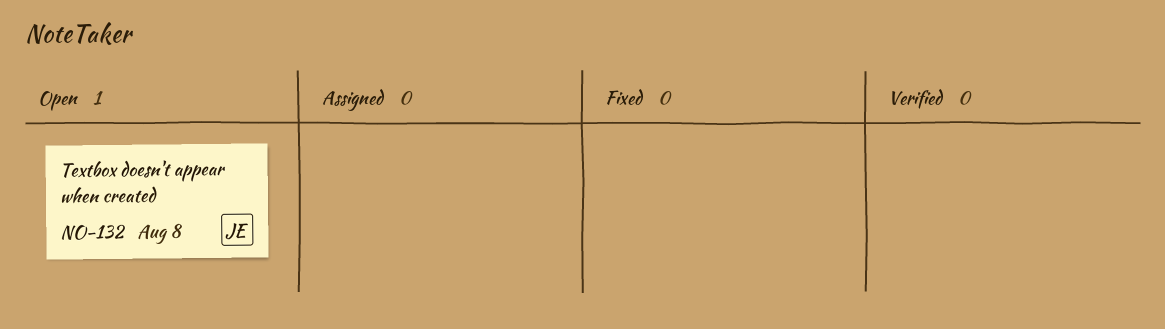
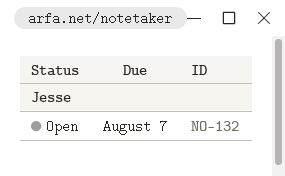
NO-132, due: Aug 8 -> Aug 7

